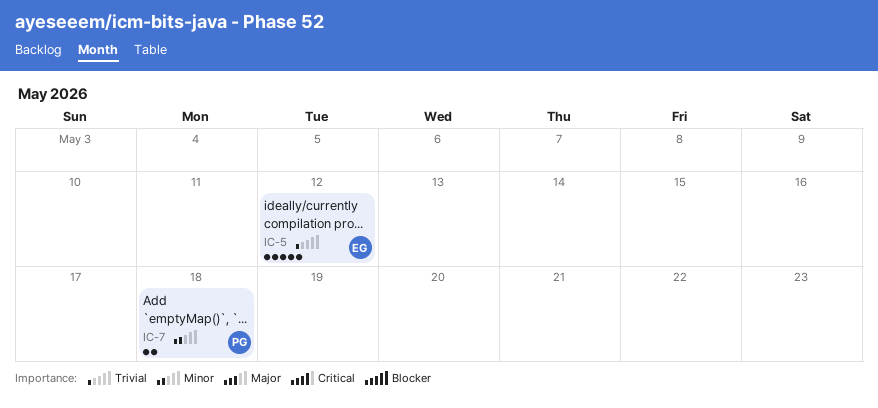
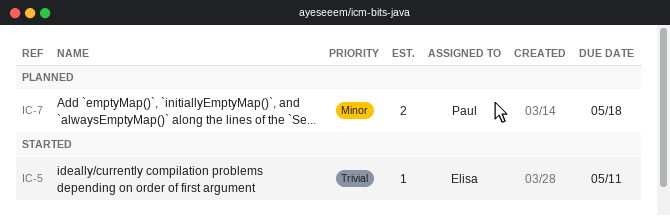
IC-5, estimate: 5 -> 1
IC-5, due: May 12 -> May 11

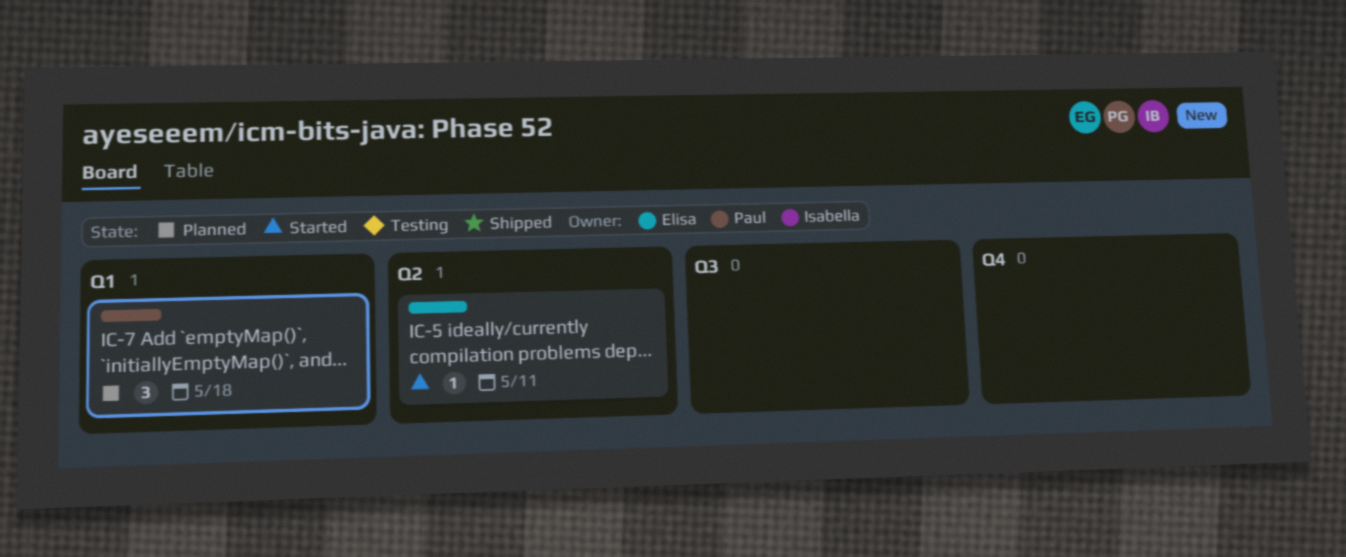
IC-7, estimate: 2 -> 3

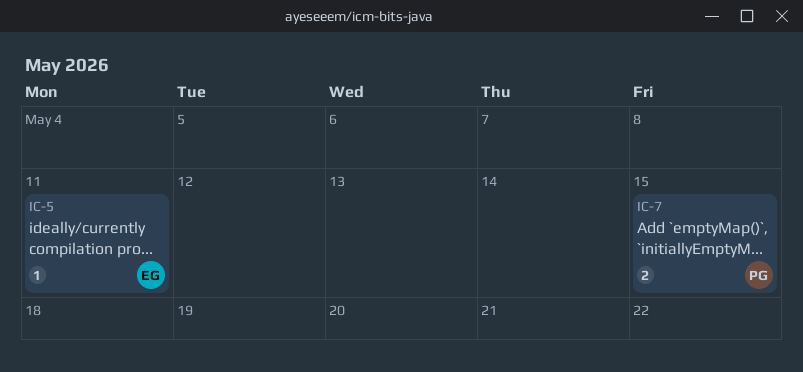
IC-7, estimate: 3 -> 2
IC-7, due: May 18 -> May 15

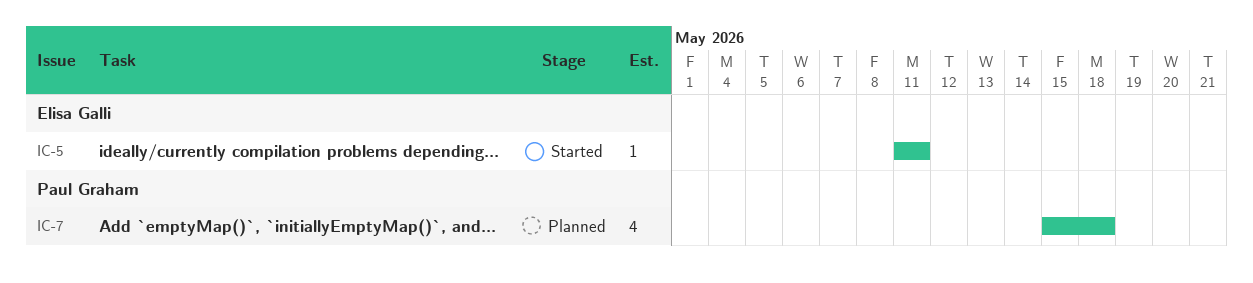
IC-7, estimate: 2 -> 4
IC-7, due: May 15 -> May 18

